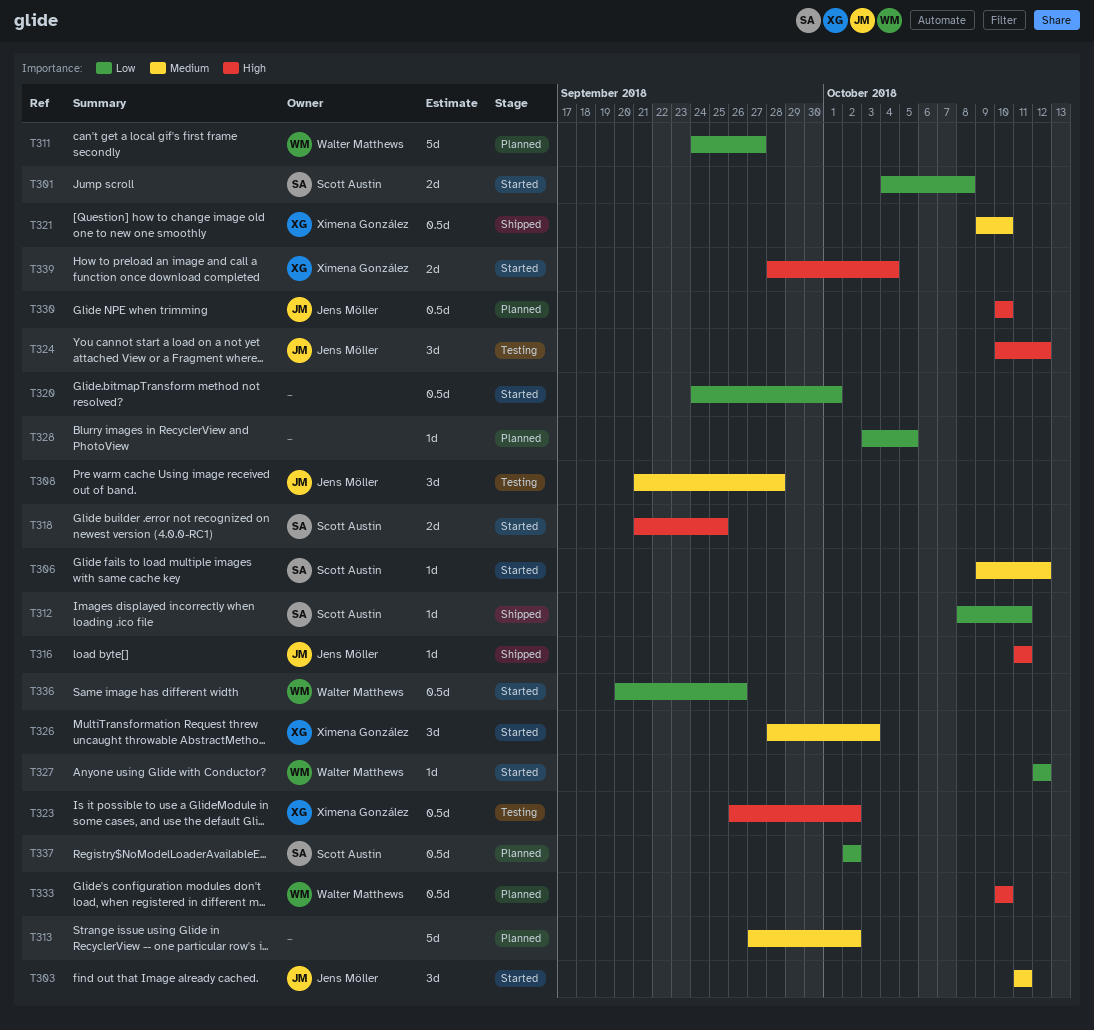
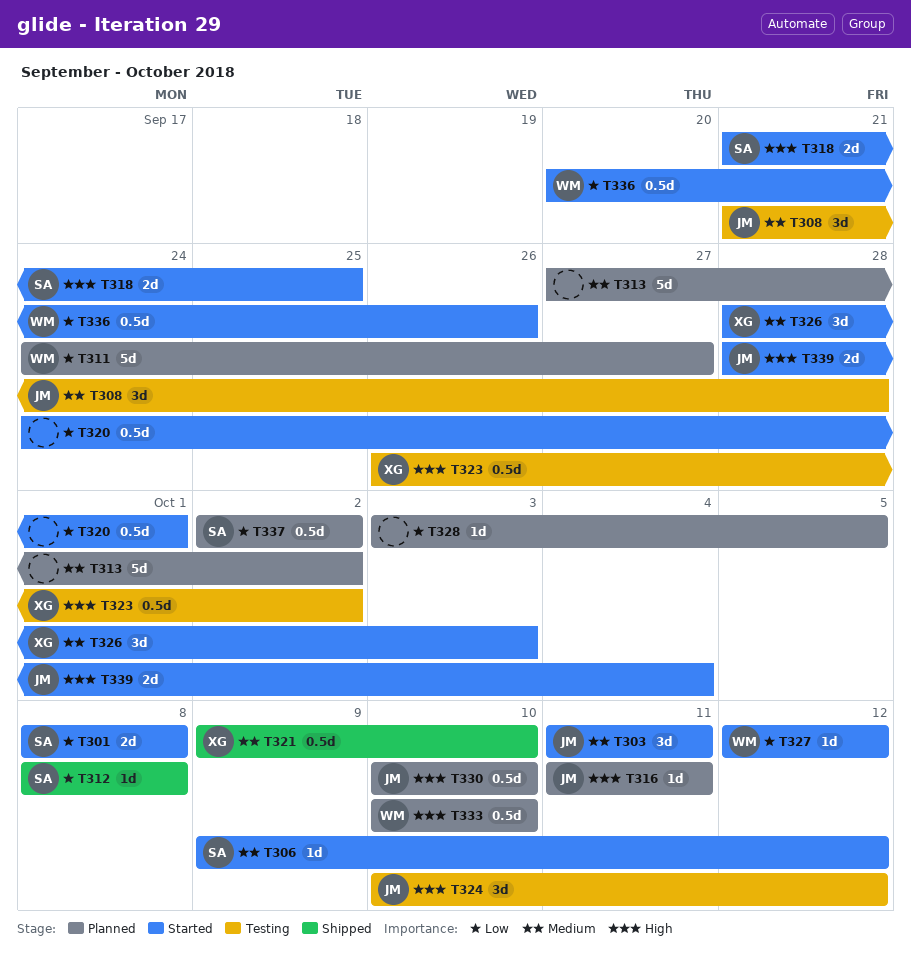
T301, start: Oct 4 -> Oct 8
T312, due: Oct 11 -> Oct 8
T316, status: Shipped -> Planned
T339, owner: Ximena González -> Jens Möller

